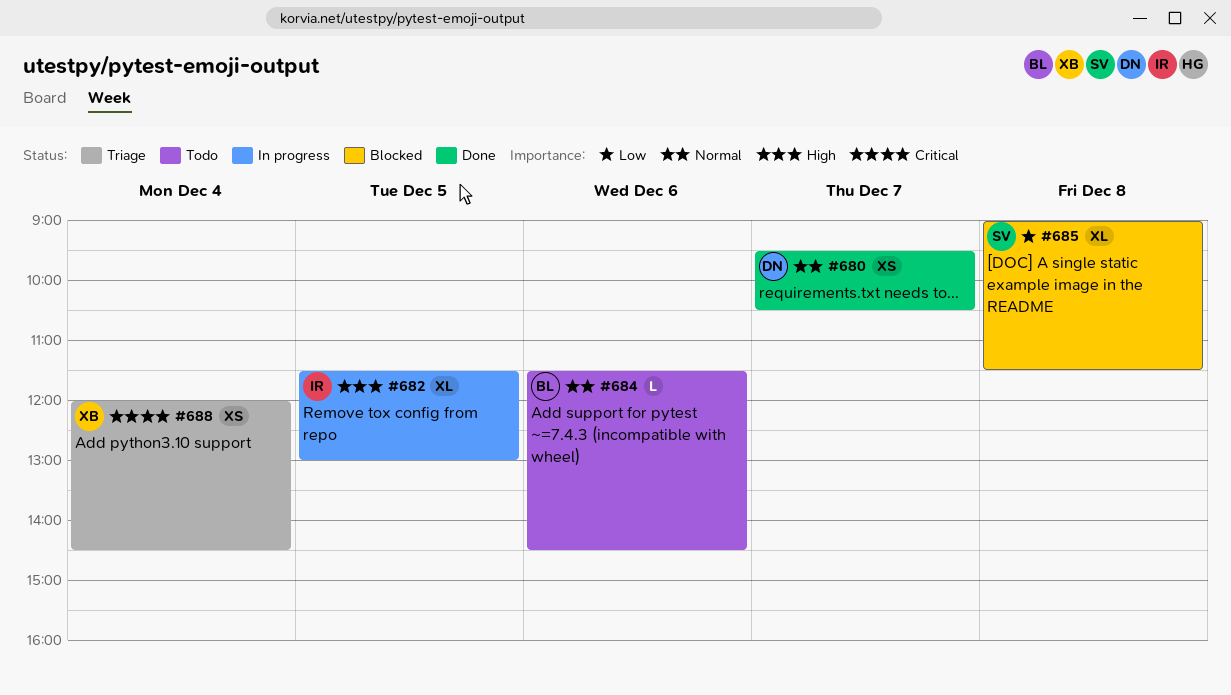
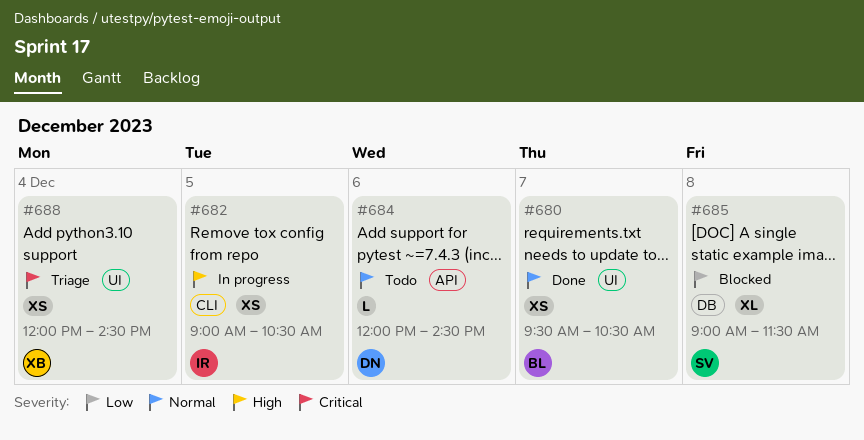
#680, owner: DN -> BL
#682, estimate: XL -> XS
#682, begins: 11:30 -> 09:00
#682, ends: 13:00 -> 10:30
#684, owner: BL -> DN
#684, begins: 11:30 -> 12:00

